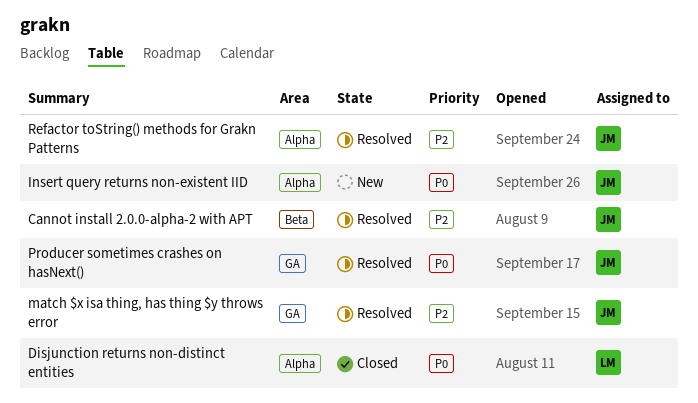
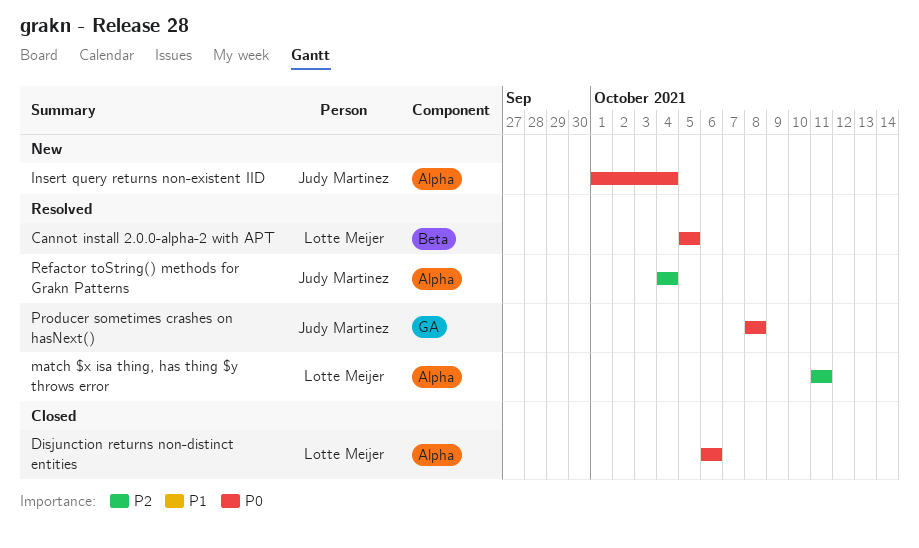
Cannot install 2.0.0-alpha-2 with APT, owner: Judy Martinez -> Lotte Meijer
Cannot install 2.0.0-alpha-2 with APT, priority: P2 -> P0
match $x isa thing, has thing $y throws error, owner: Judy Martinez -> Lotte Meijer
match $x isa thing, has thing $y throws error, label: GA -> Alpha

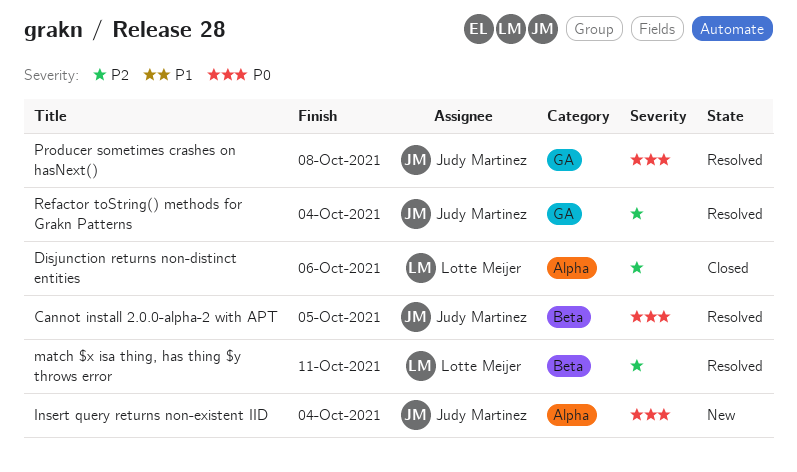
Cannot install 2.0.0-alpha-2 with APT, owner: Lotte Meijer -> Judy Martinez
Disjunction returns non-distinct entities, priority: P0 -> P2
match $x isa thing, has thing $y throws error, label: Alpha -> Beta
Refactor toString() methods for Grakn Patterns, label: Alpha -> GA

